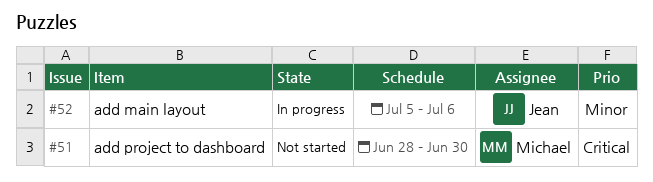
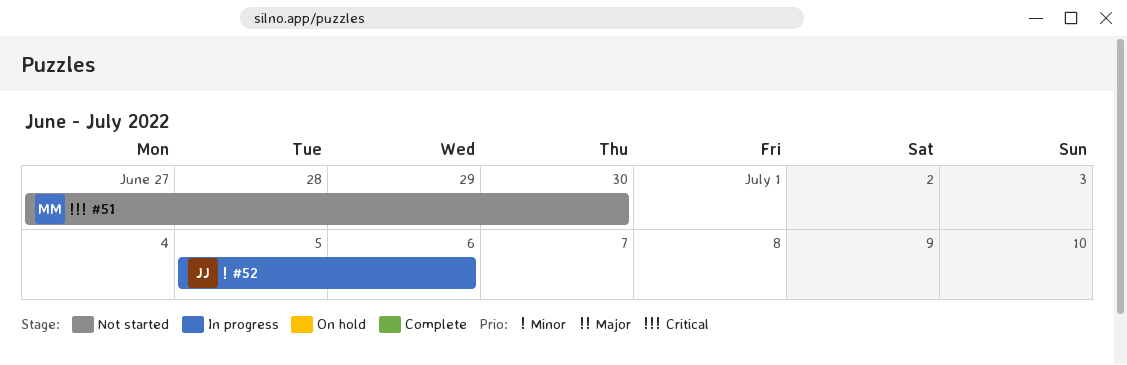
#51, start: Jun 28 -> Jun 27

